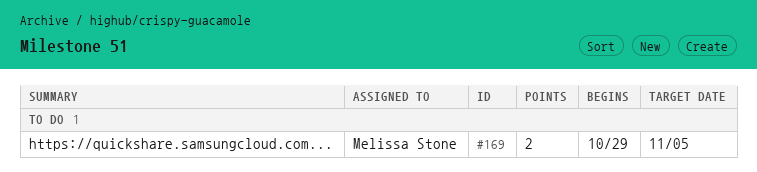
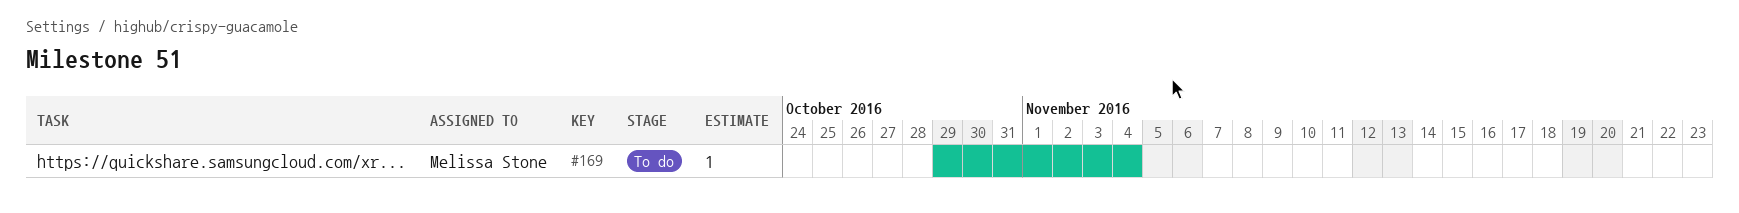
#169, estimate: 2 -> 1
#169, due: Nov 5 -> Nov 4

